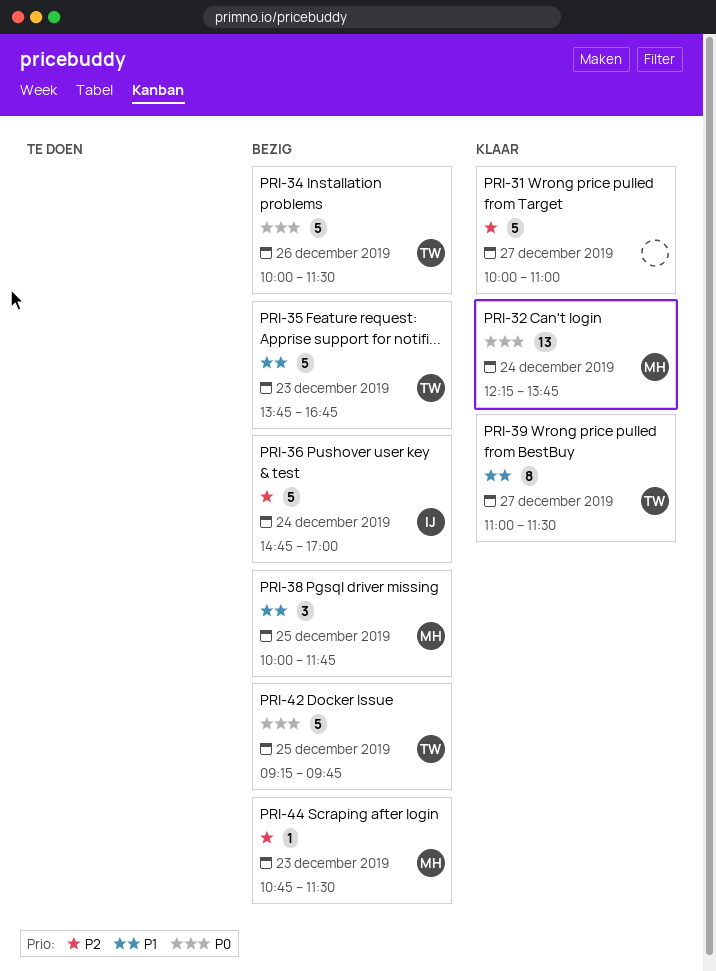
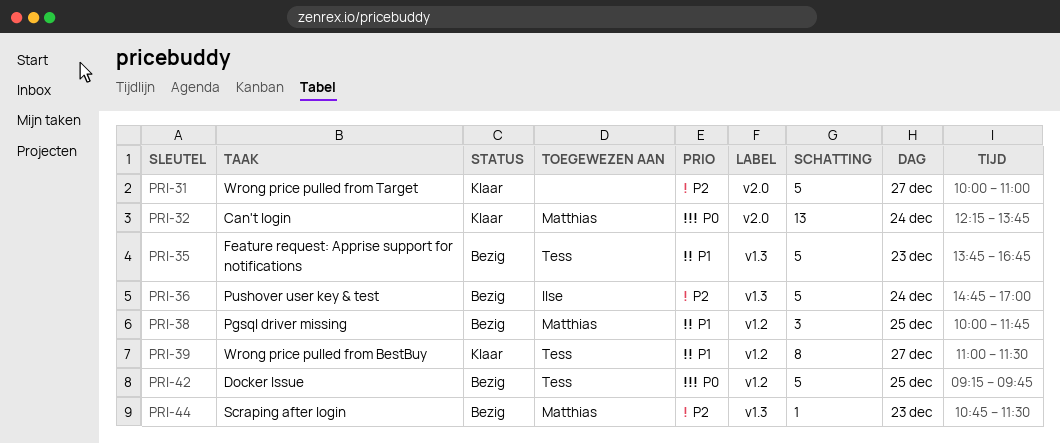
PRI-34: present -> none

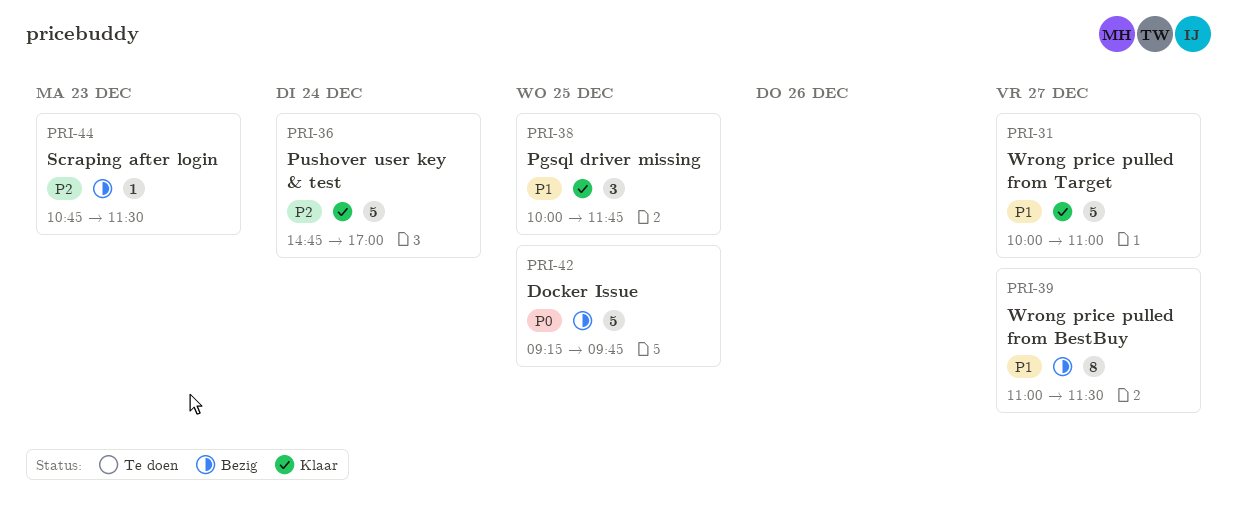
PRI-31, priority: P2 -> P1
PRI-32: present -> none
PRI-35: present -> none
PRI-36, status: Bezig -> Klaar
PRI-38, status: Bezig -> Klaar
PRI-39, status: Klaar -> Bezig

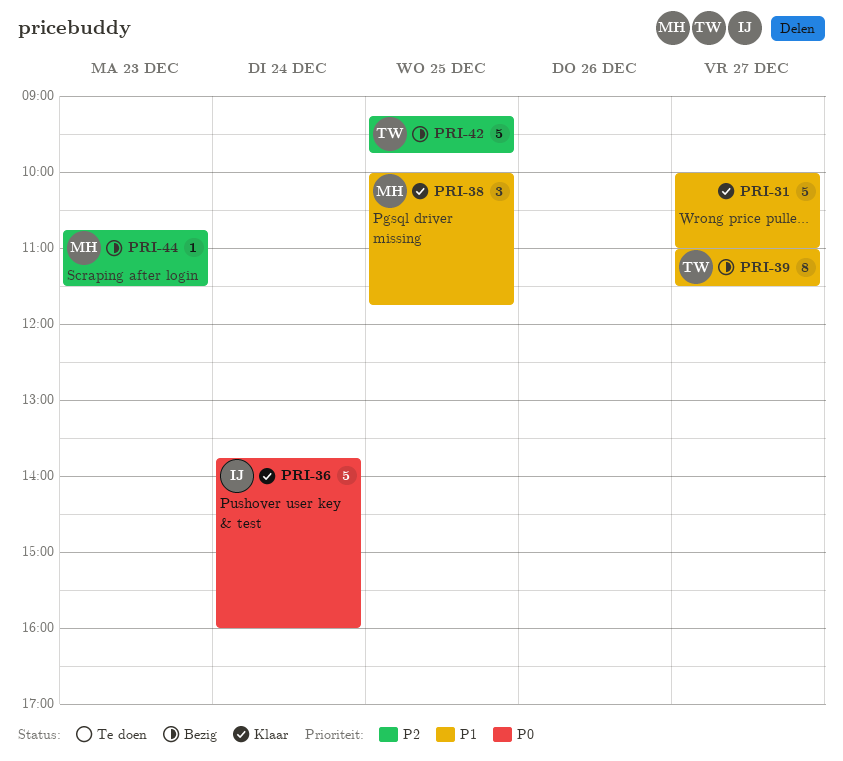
PRI-36, priority: P2 -> P0
PRI-36, begins: 14:45 -> 13:45
PRI-36, ends: 17:00 -> 16:00
PRI-42, priority: P0 -> P2

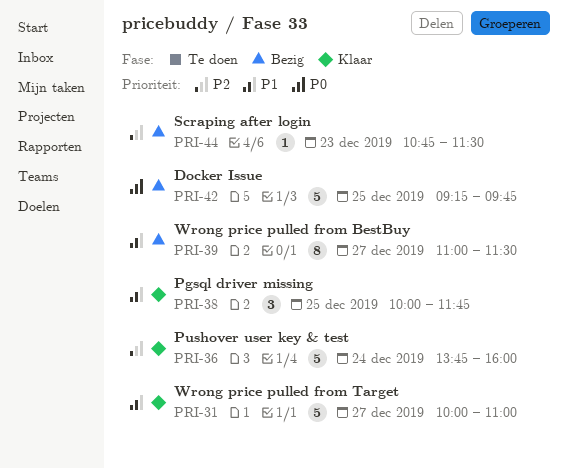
PRI-36, priority: P0 -> P2
PRI-42, priority: P2 -> P0

